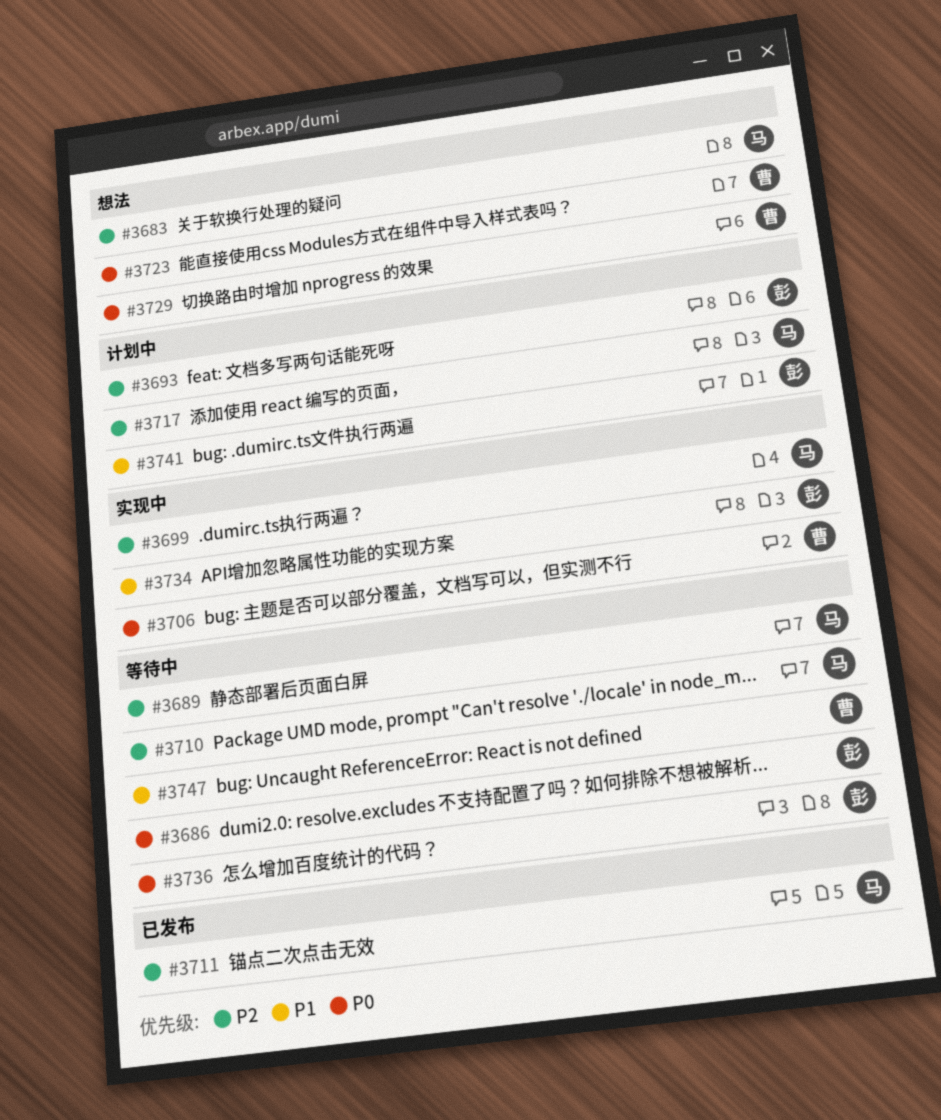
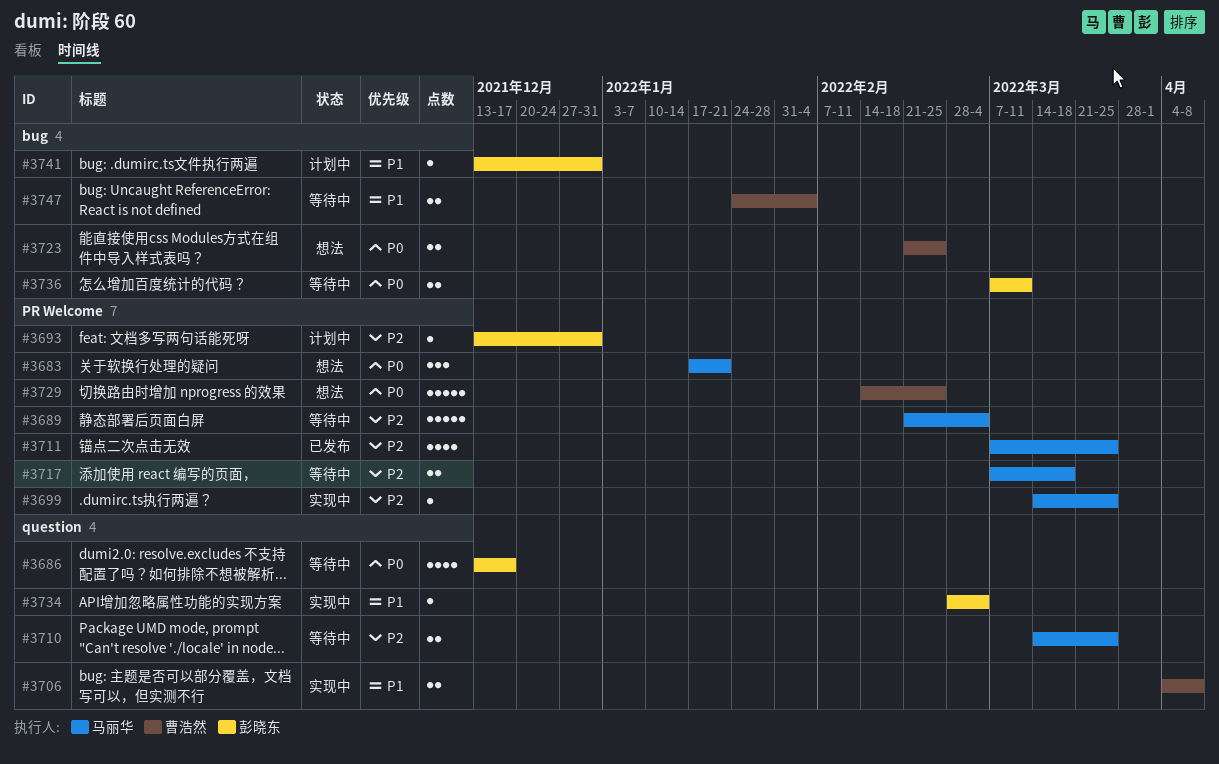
#3683, priority: P2 -> P0
#3706, priority: P0 -> P1
#3717, status: 计划中 -> 等待中

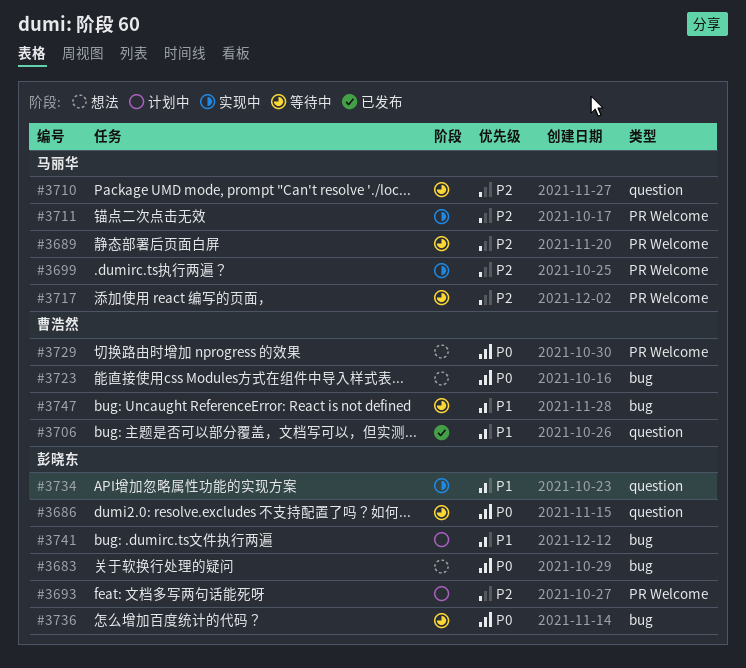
#3683, owner: 马丽华 -> 彭晓东
#3683, label: PR Welcome -> bug
#3706, status: 实现中 -> 已发布
#3711, status: 已发布 -> 实现中

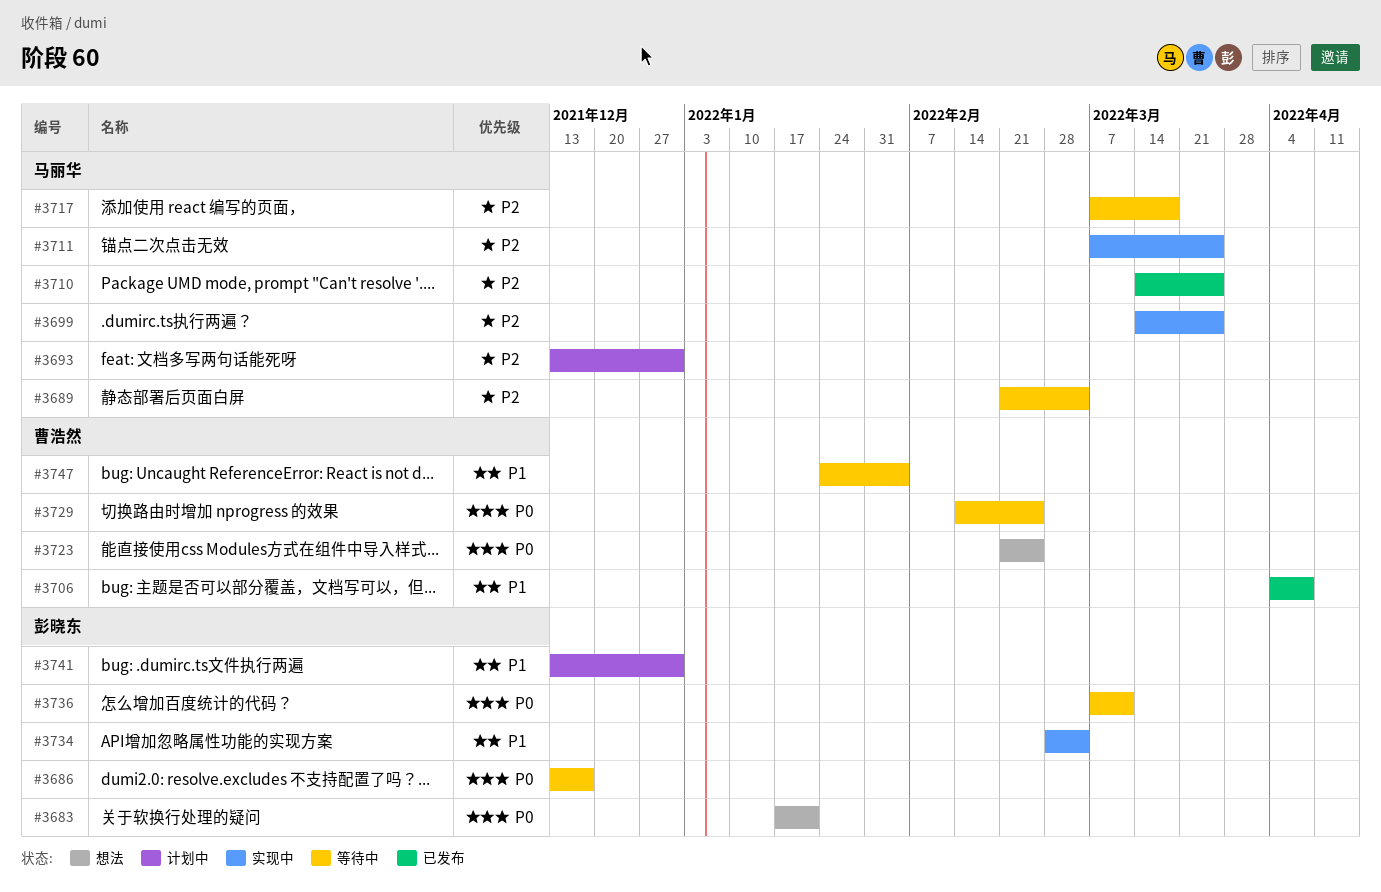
#3693, owner: 彭晓东 -> 马丽华
#3710, status: 等待中 -> 已发布
#3729, status: 想法 -> 等待中

